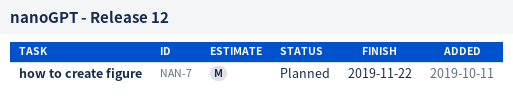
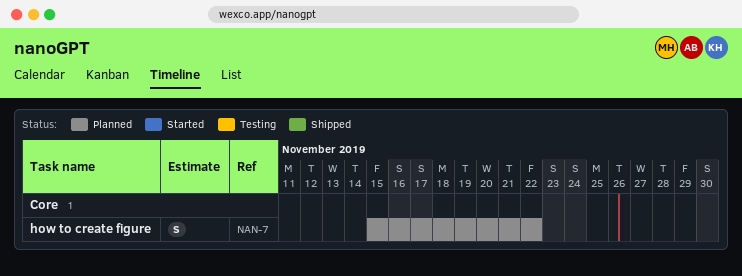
NAN-7, estimate: M -> S

